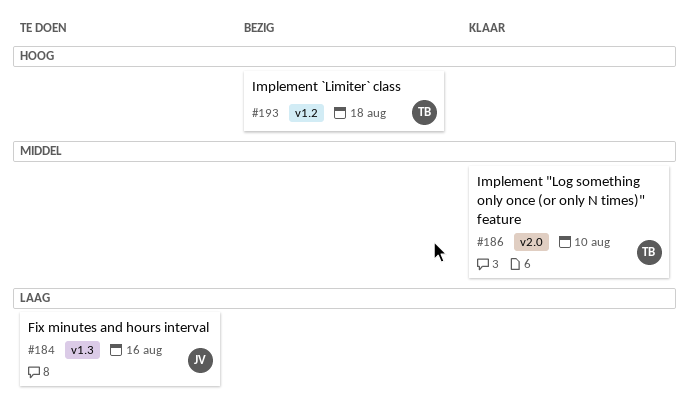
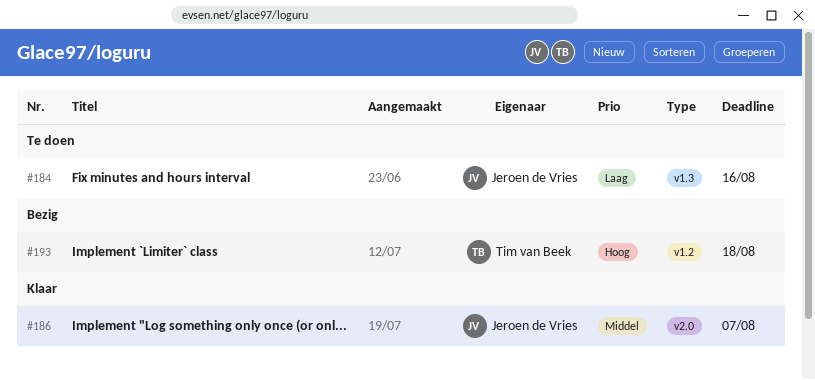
#186, owner: Tim van Beek -> Jeroen de Vries
#186, due: Aug 10 -> Aug 7

